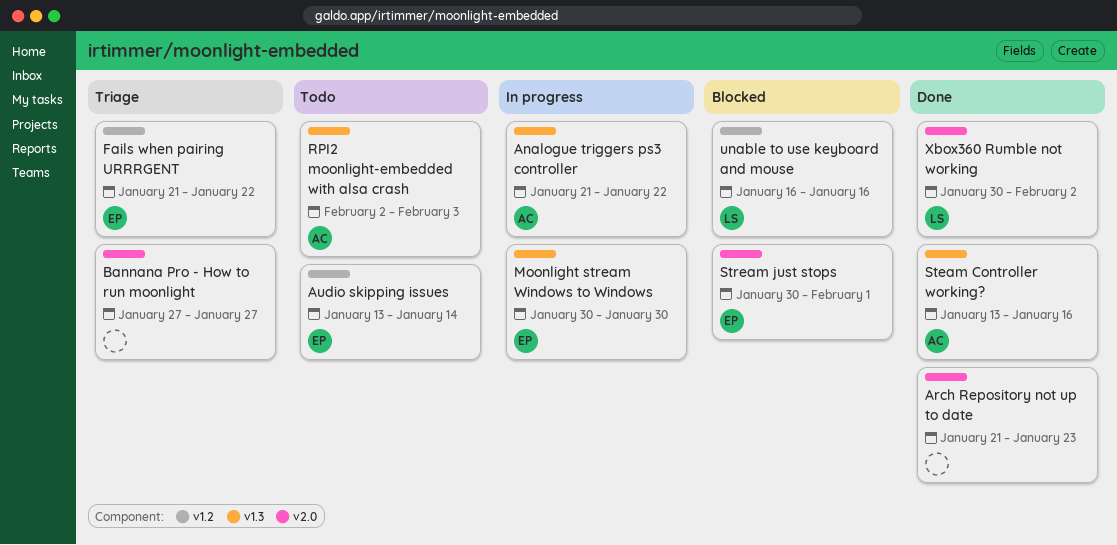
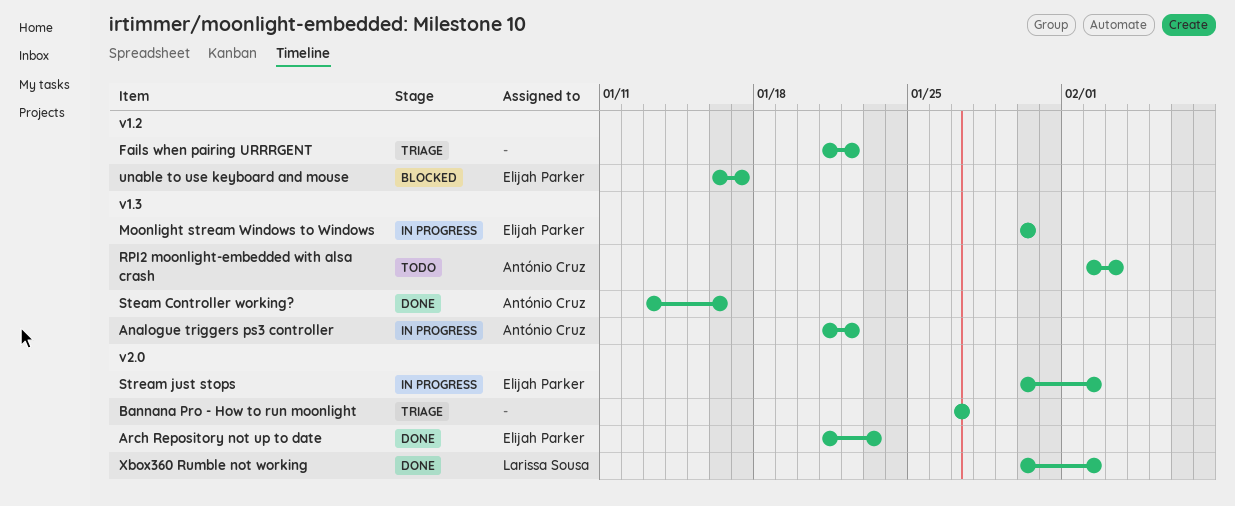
Arch Repository not up to date, owner: none -> Elijah Parker
Audio skipping issues: present -> none
Fails when pairing URRRGENT, owner: Elijah Parker -> none
Stream just stops, status: Blocked -> In progress
Stream just stops, due: Feb 1 -> Feb 2
unable to use keyboard and mouse, owner: Larissa Sousa -> Elijah Parker
unable to use keyboard and mouse, due: Jan 16 -> Jan 17

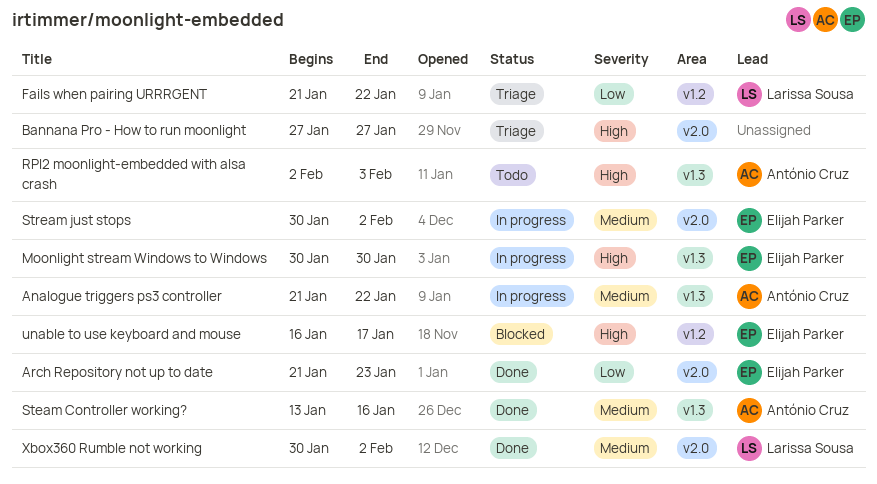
Fails when pairing URRRGENT, owner: none -> Larissa Sousa

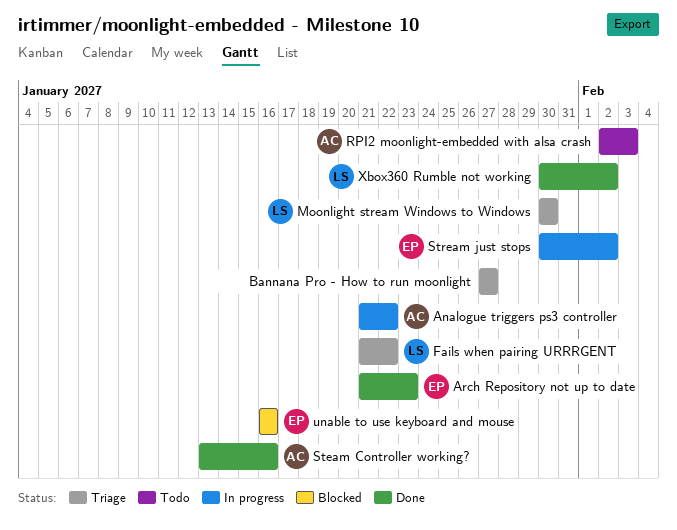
Moonlight stream Windows to Windows, status: In progress -> Triage
Moonlight stream Windows to Windows, owner: Elijah Parker -> Larissa Sousa
unable to use keyboard and mouse, due: Jan 17 -> Jan 16

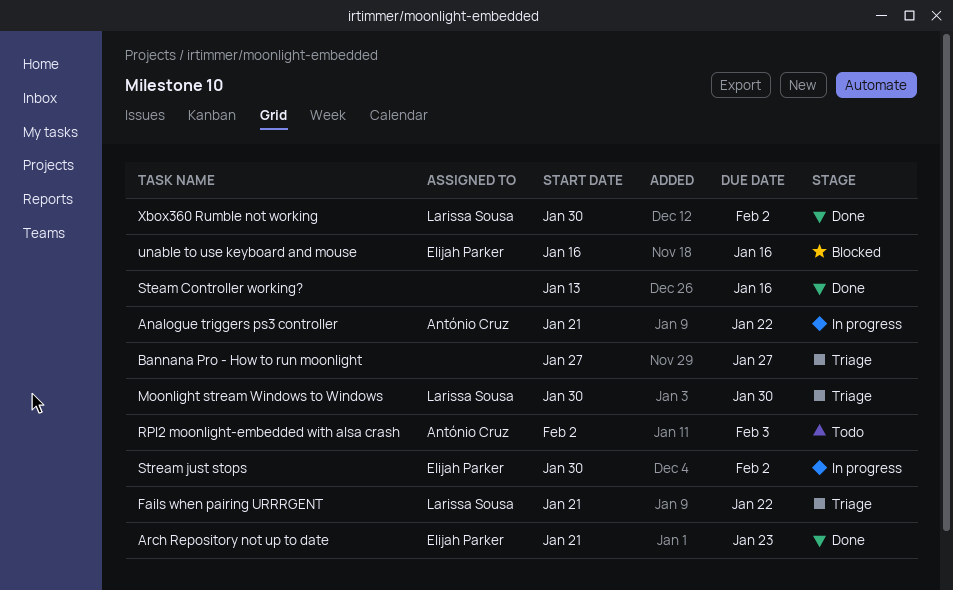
Steam Controller working?, owner: António Cruz -> none

